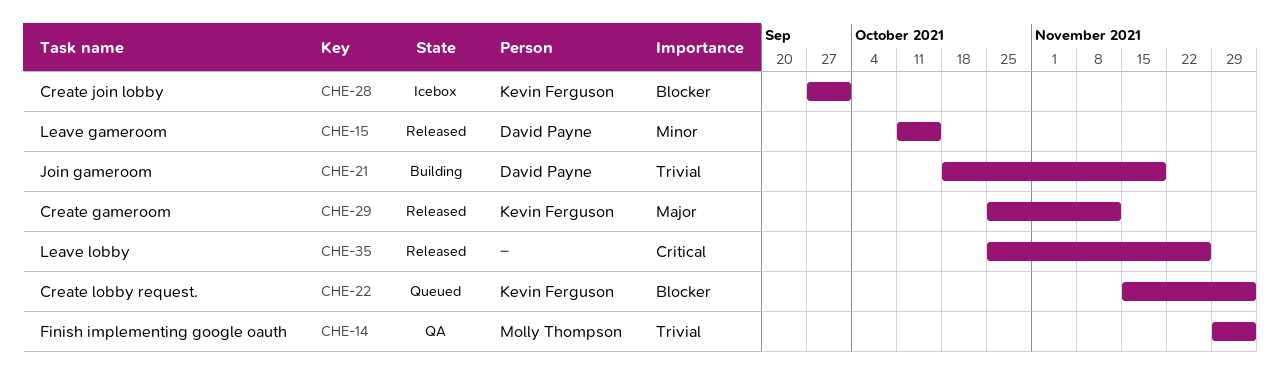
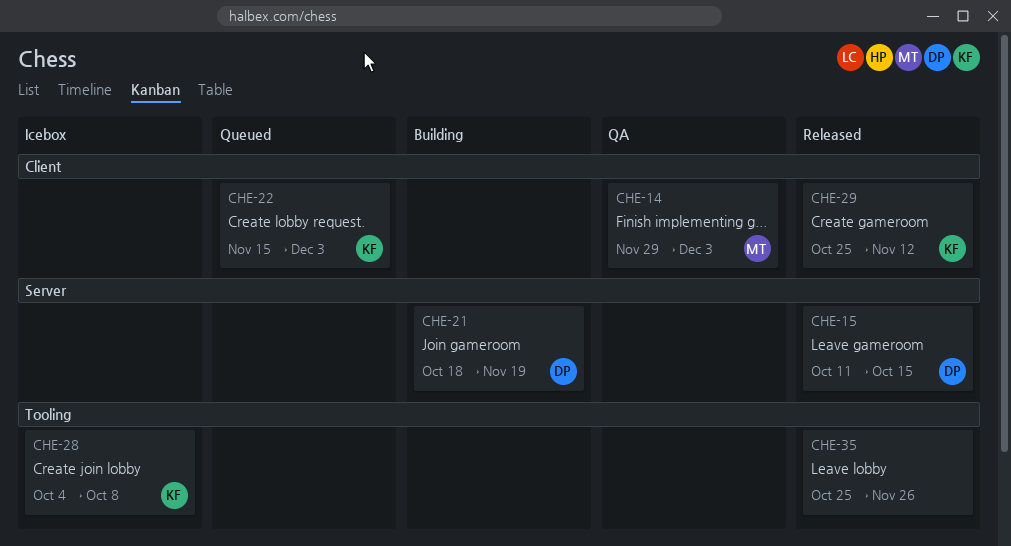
CHE-28, start: Sep 27 -> Oct 4
CHE-28, due: Oct 1 -> Oct 8

